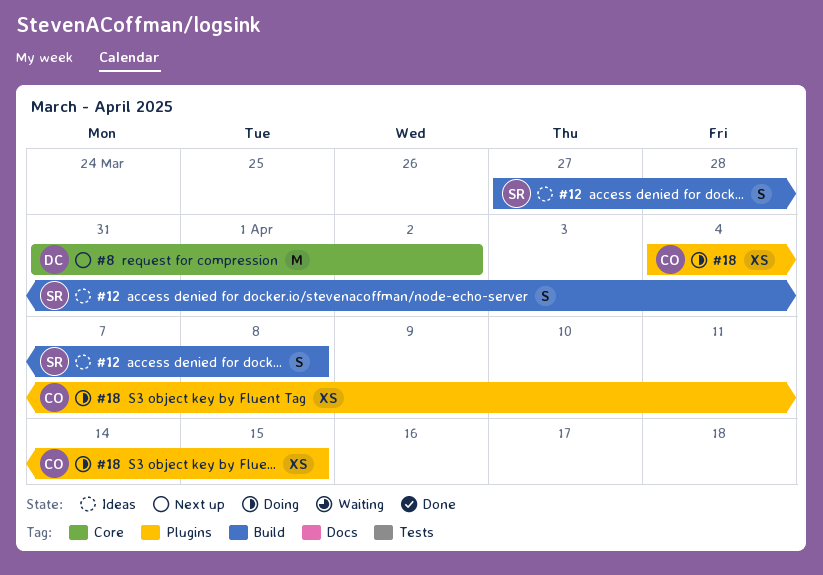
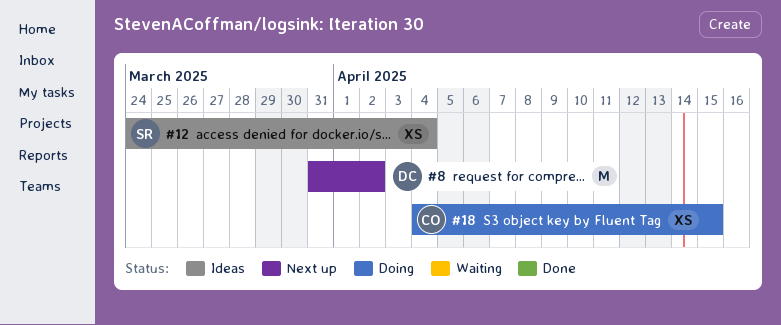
#12, estimate: S -> XS
#12, start: Mar 27 -> Mar 24
#12, due: Apr 8 -> Apr 4

